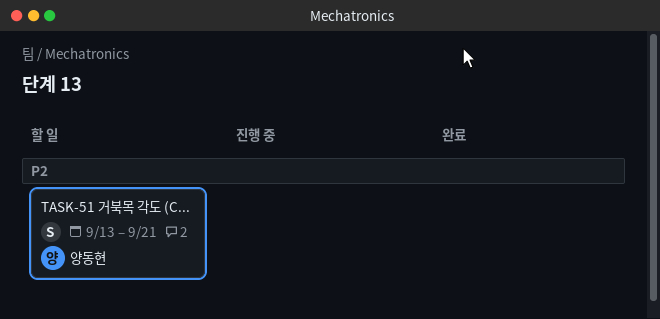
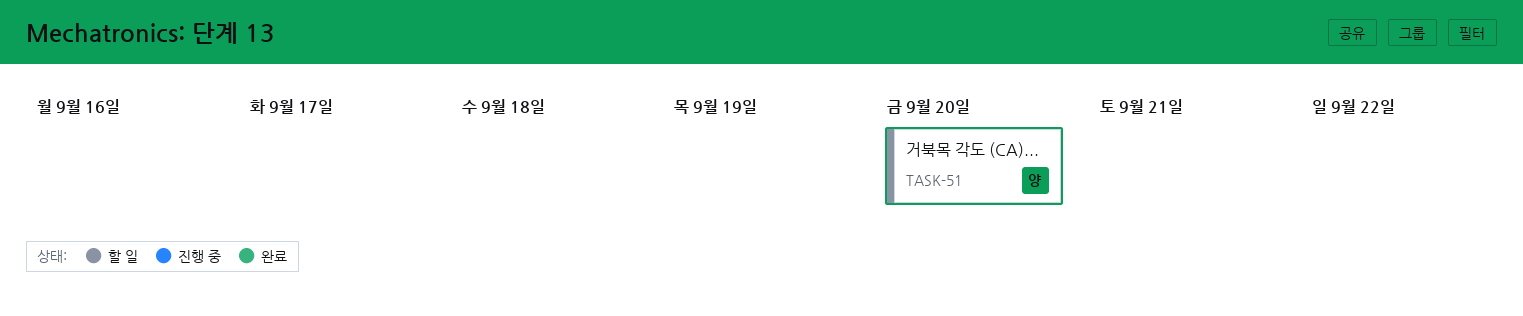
TASK-51, due: Sep 21 -> Sep 20

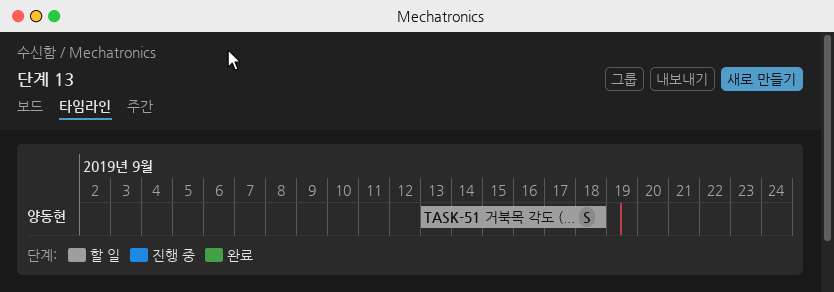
TASK-51, due: Sep 20 -> Sep 18

